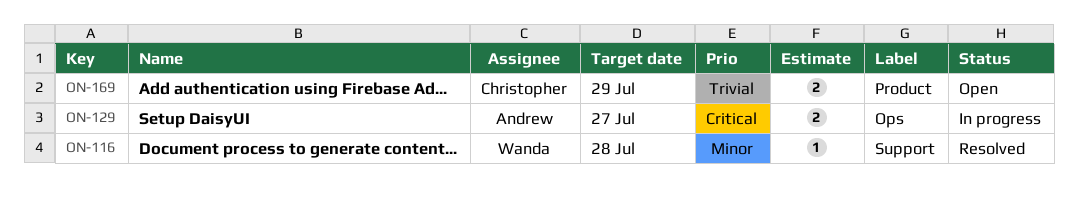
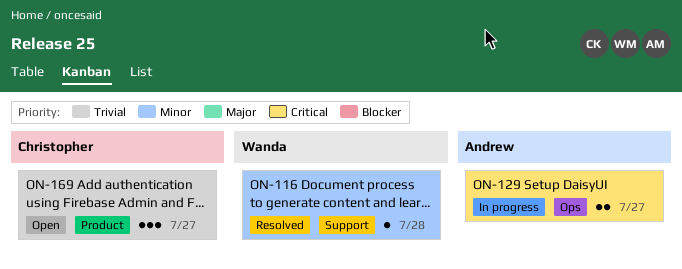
ON-169, estimate: 2 -> 3
ON-169, due: Jul 29 -> Jul 27

